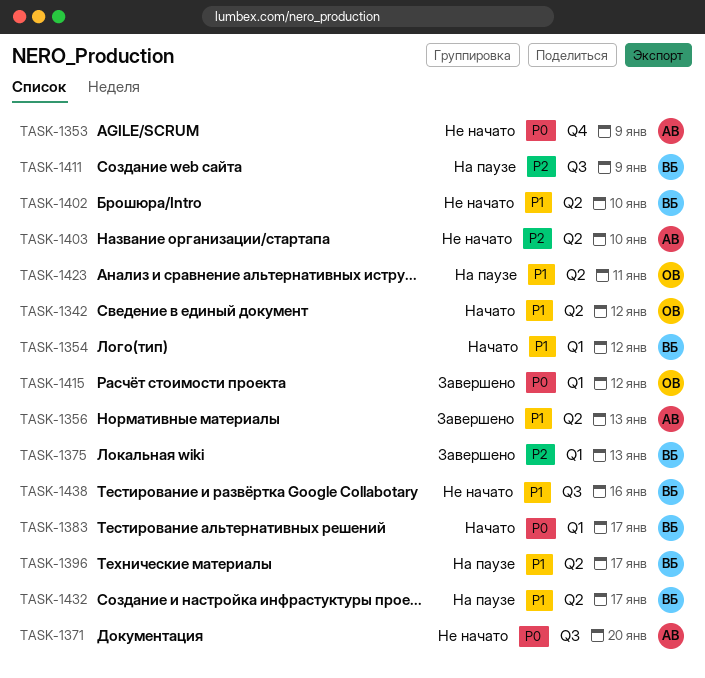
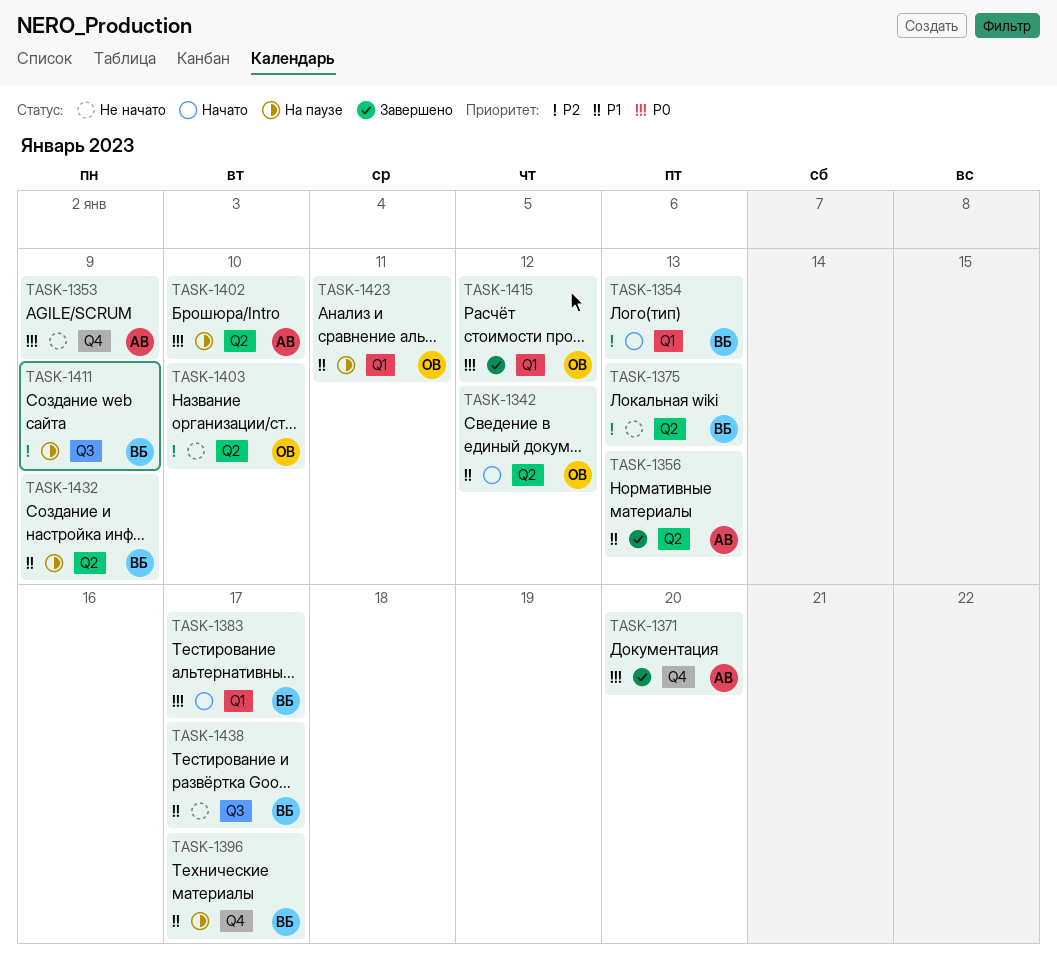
TASK-1354, priority: P1 -> P2
TASK-1354, due: Jan 12 -> Jan 13
TASK-1371, status: Не начато -> Завершено
TASK-1371, label: Q3 -> Q4
TASK-1375, status: Завершено -> Не начато
TASK-1375, label: Q1 -> Q2
TASK-1396, label: Q2 -> Q4
TASK-1402, status: Не начато -> На паузе
TASK-1402, owner: ВБ -> АВ
TASK-1402, priority: P1 -> P0
TASK-1403, owner: АВ -> ОВ
TASK-1423, label: Q2 -> Q1
TASK-1432, due: Jan 17 -> Jan 9
TASK-1438, due: Jan 16 -> Jan 17

